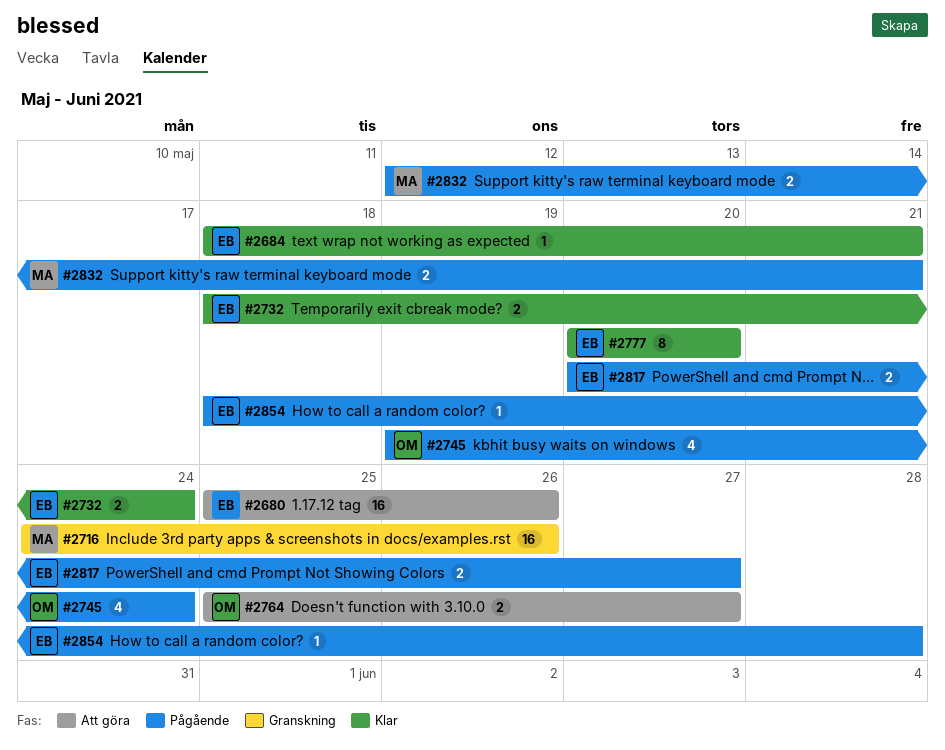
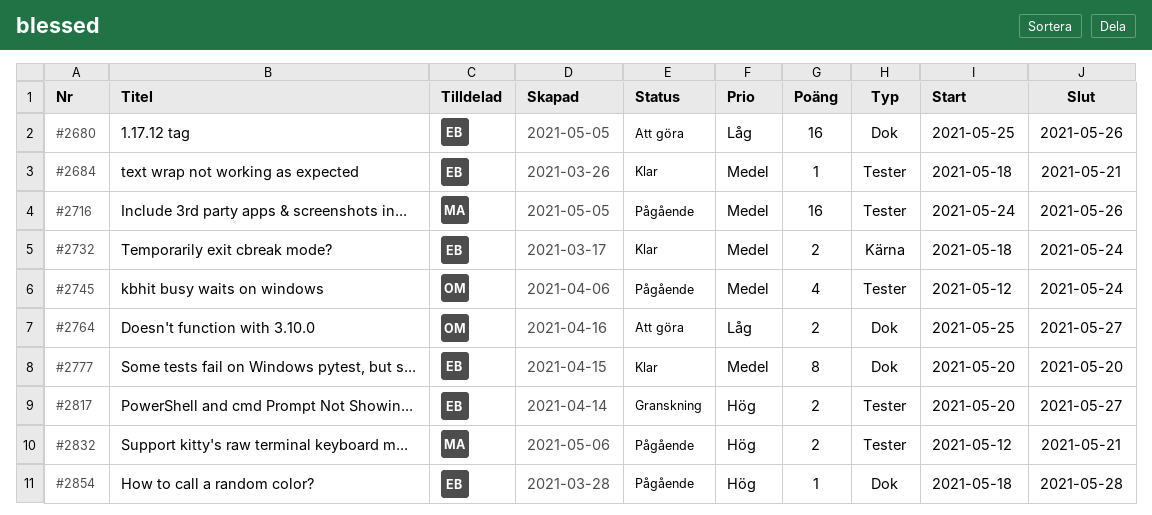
#2716, status: Granskning -> Pågående
#2745, start: May 19 -> May 12
#2817, status: Pågående -> Granskning

